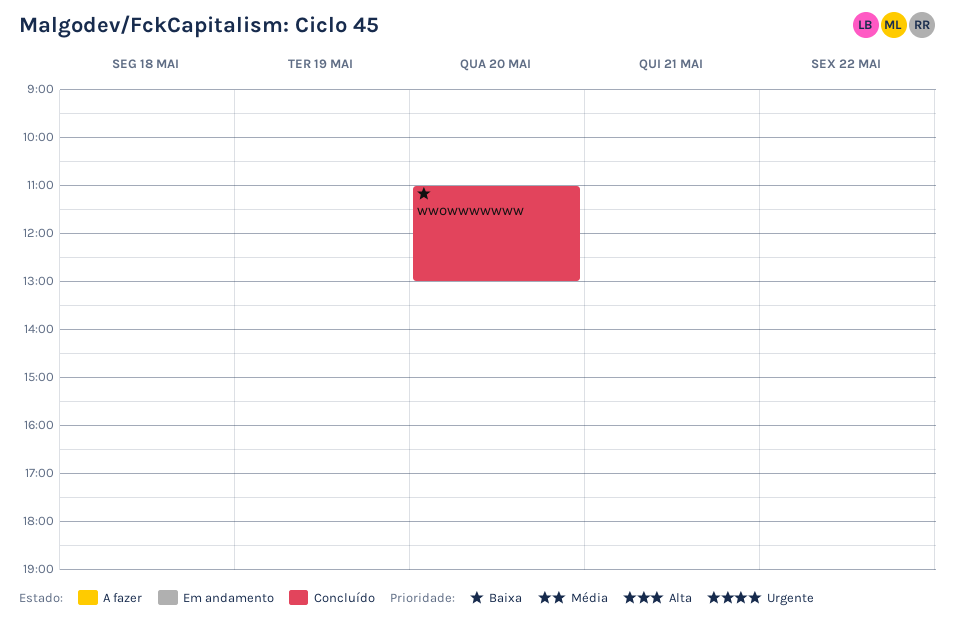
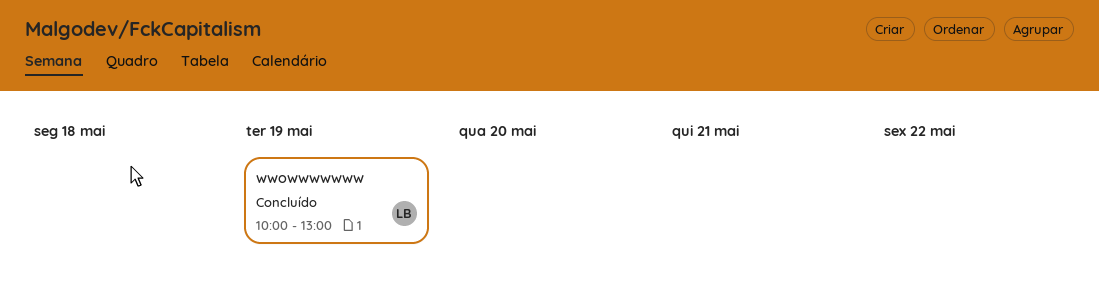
wwowwwwwww, day: May 20 -> May 19
wwowwwwwww, begins: 11:00 -> 10:00

